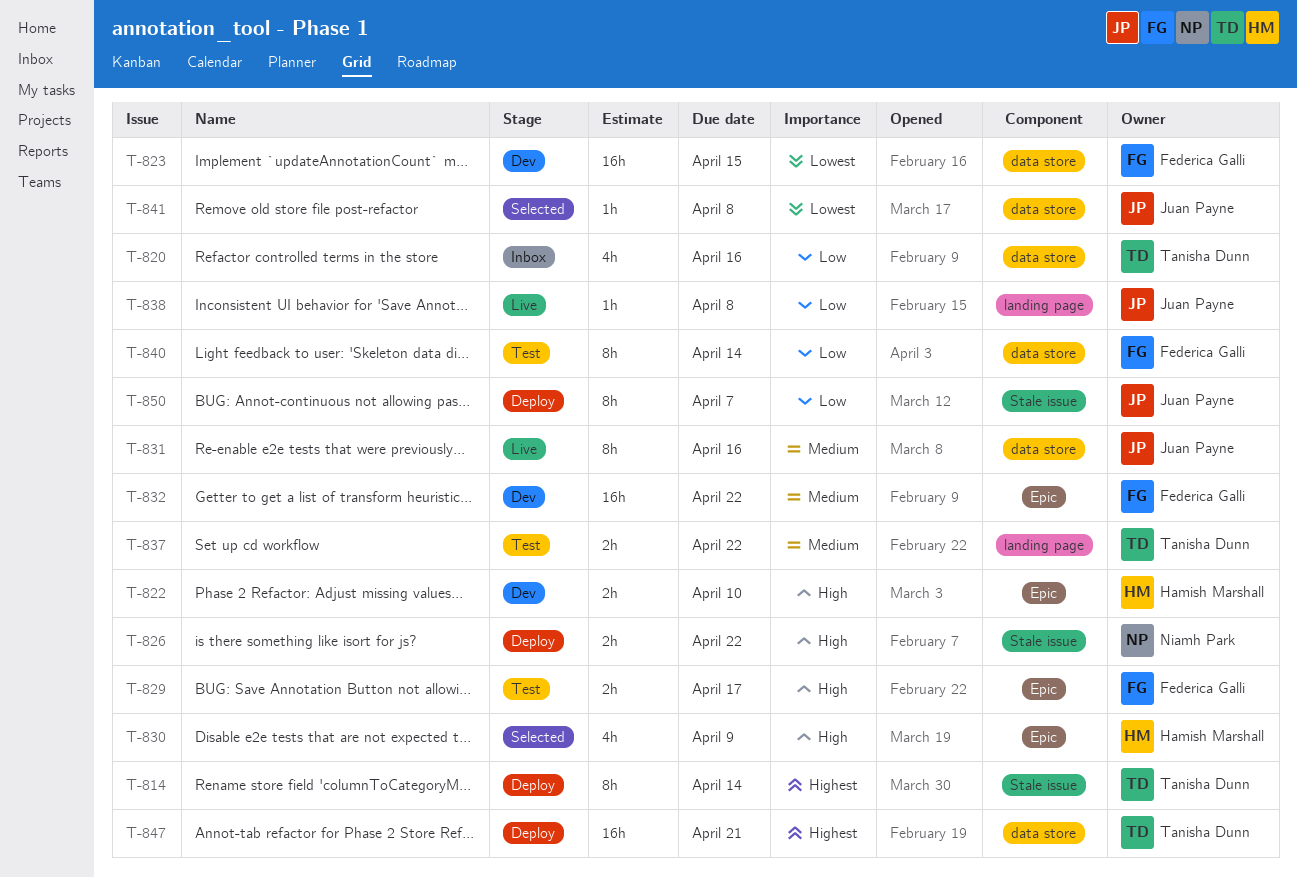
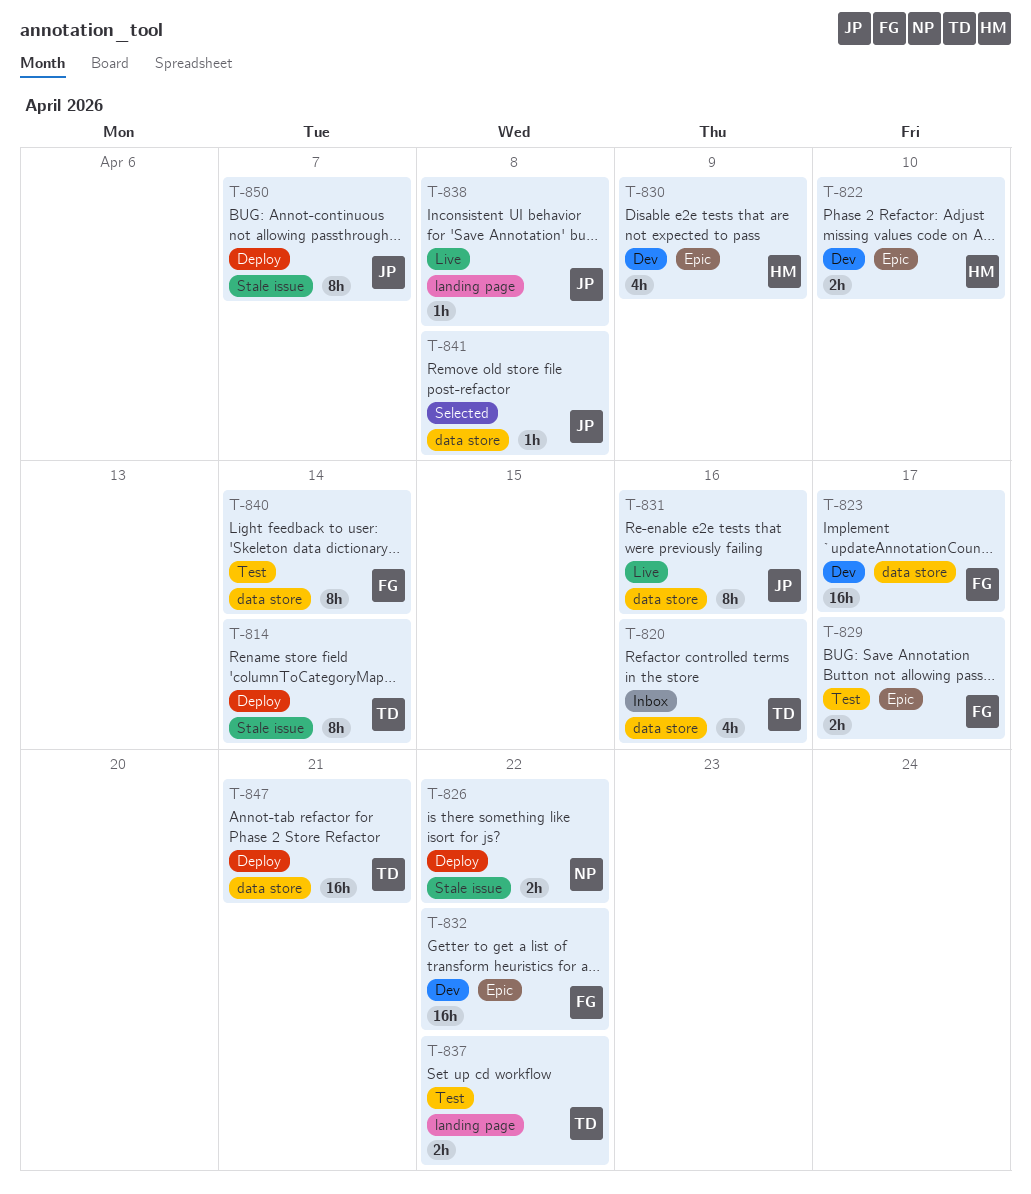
T-823, due: Apr 15 -> Apr 17
T-830, status: Selected -> Dev

